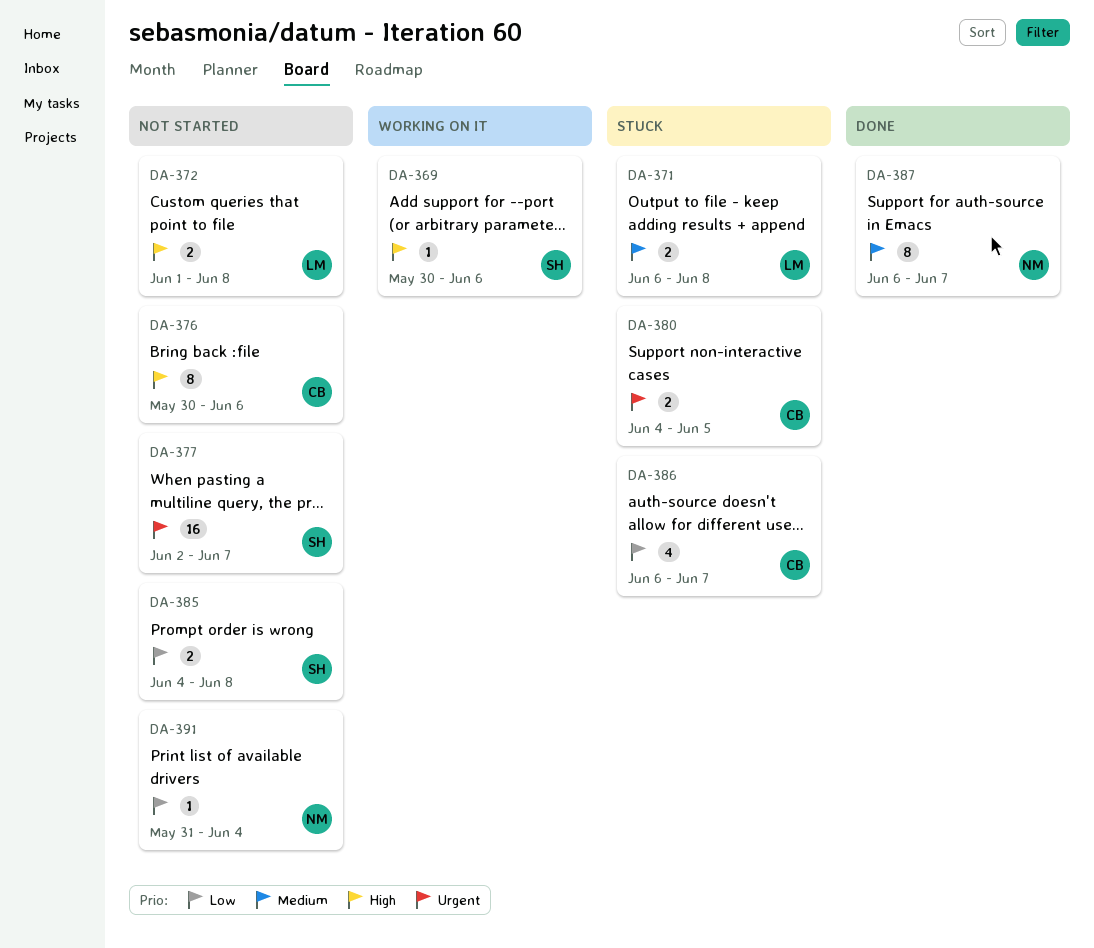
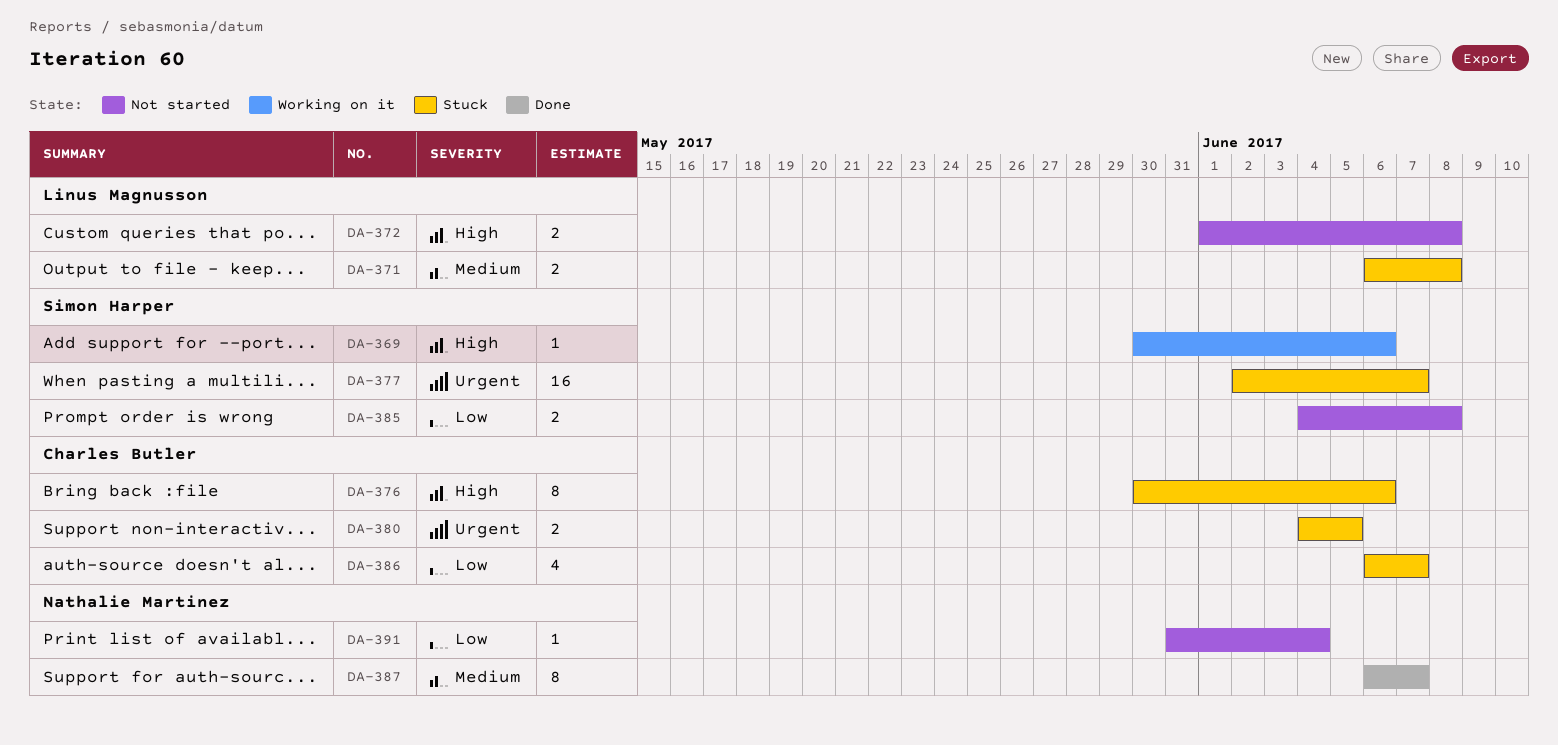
DA-376, status: Not started -> Stuck
DA-377, status: Not started -> Stuck

